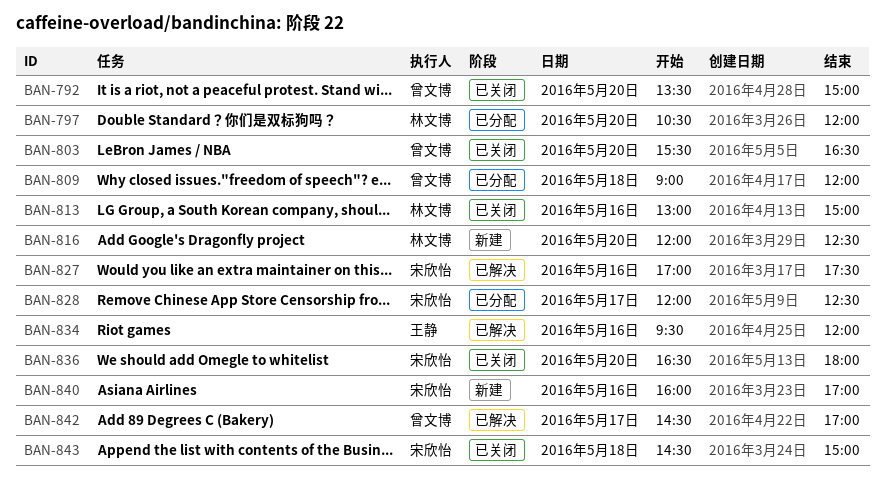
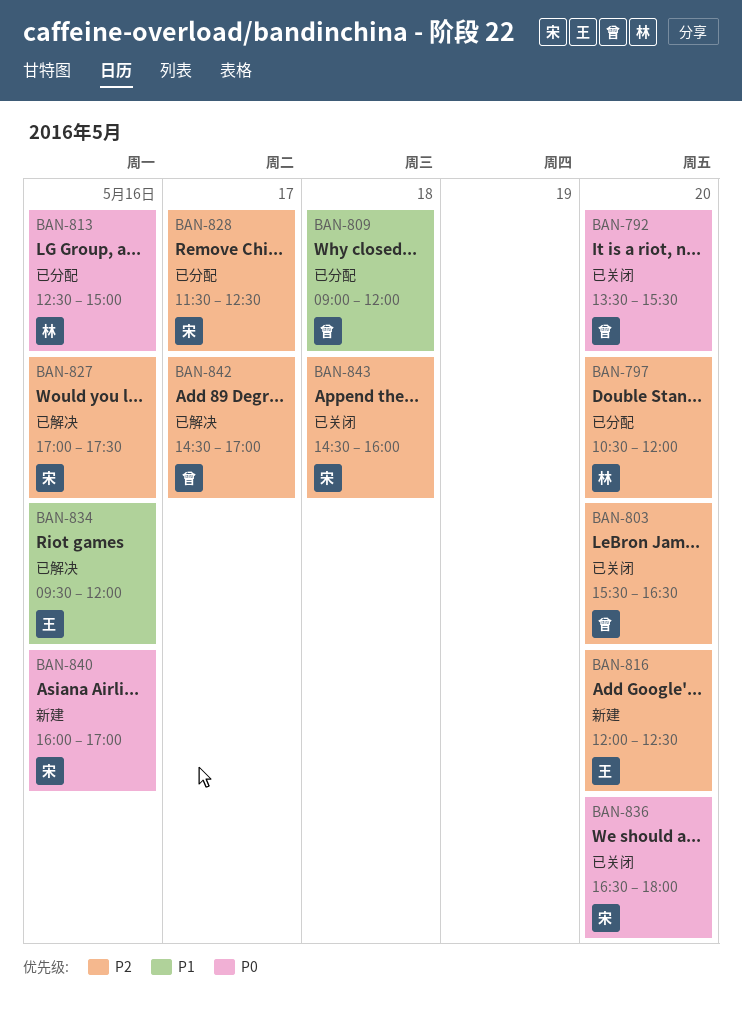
BAN-792, ends: 15:00 -> 15:30
BAN-813, status: 已关闭 -> 已分配
BAN-813, begins: 13:00 -> 12:30
BAN-816, owner: 林文博 -> 王静
BAN-828, begins: 12:00 -> 11:30
BAN-843, ends: 15:00 -> 16:00

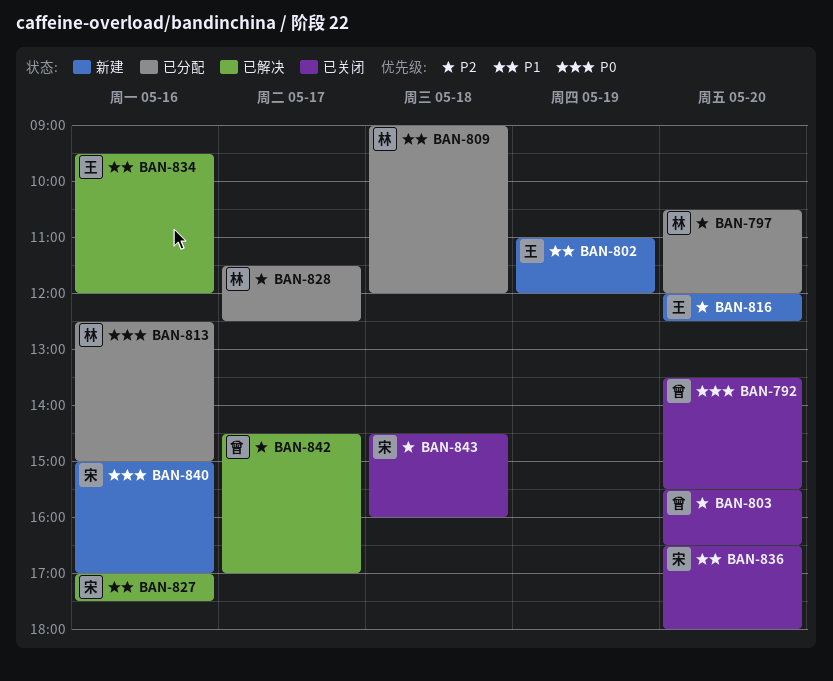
BAN-802: none -> present
BAN-809, owner: 曾 -> 林
BAN-827, priority: P2 -> P1
BAN-828, owner: 宋 -> 林
BAN-836, priority: P0 -> P1
BAN-840, begins: 16:00 -> 15:00

